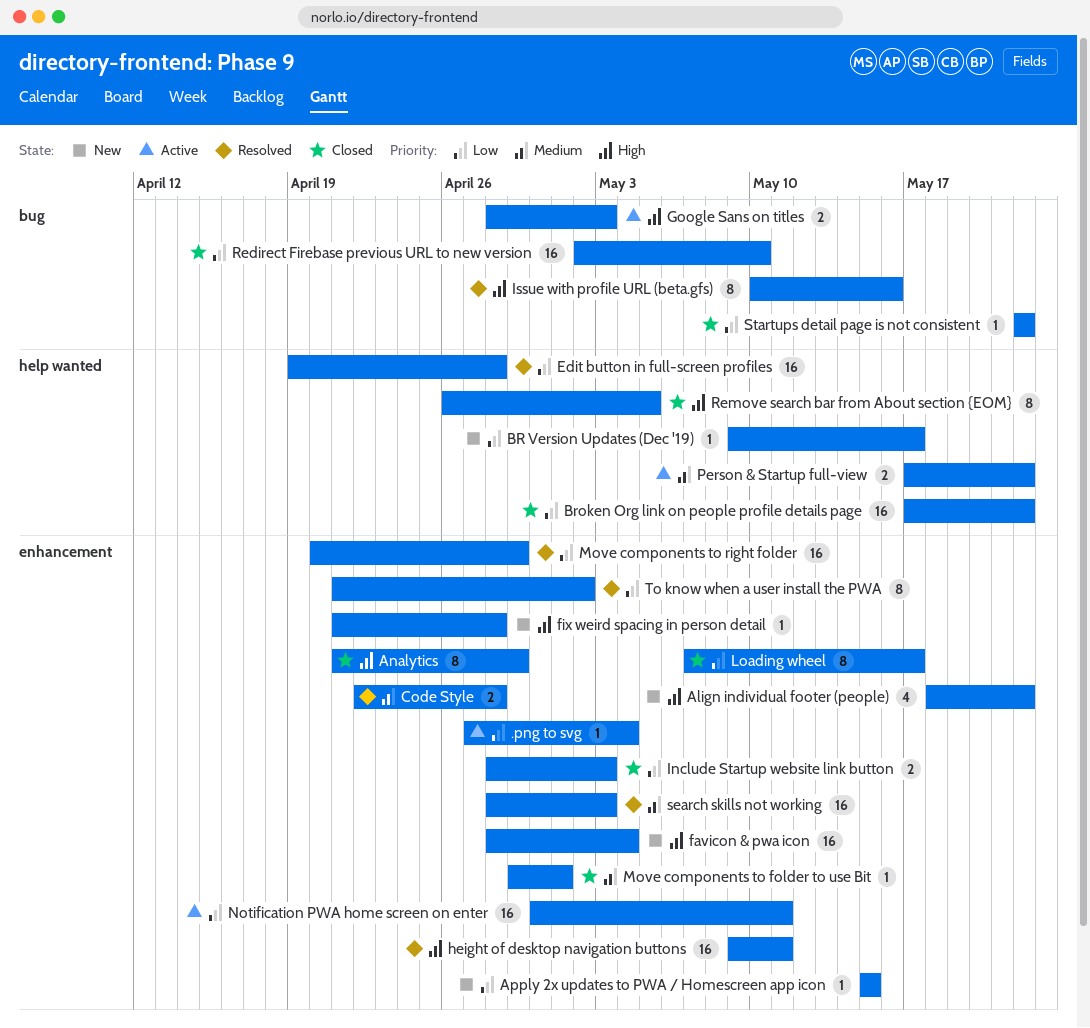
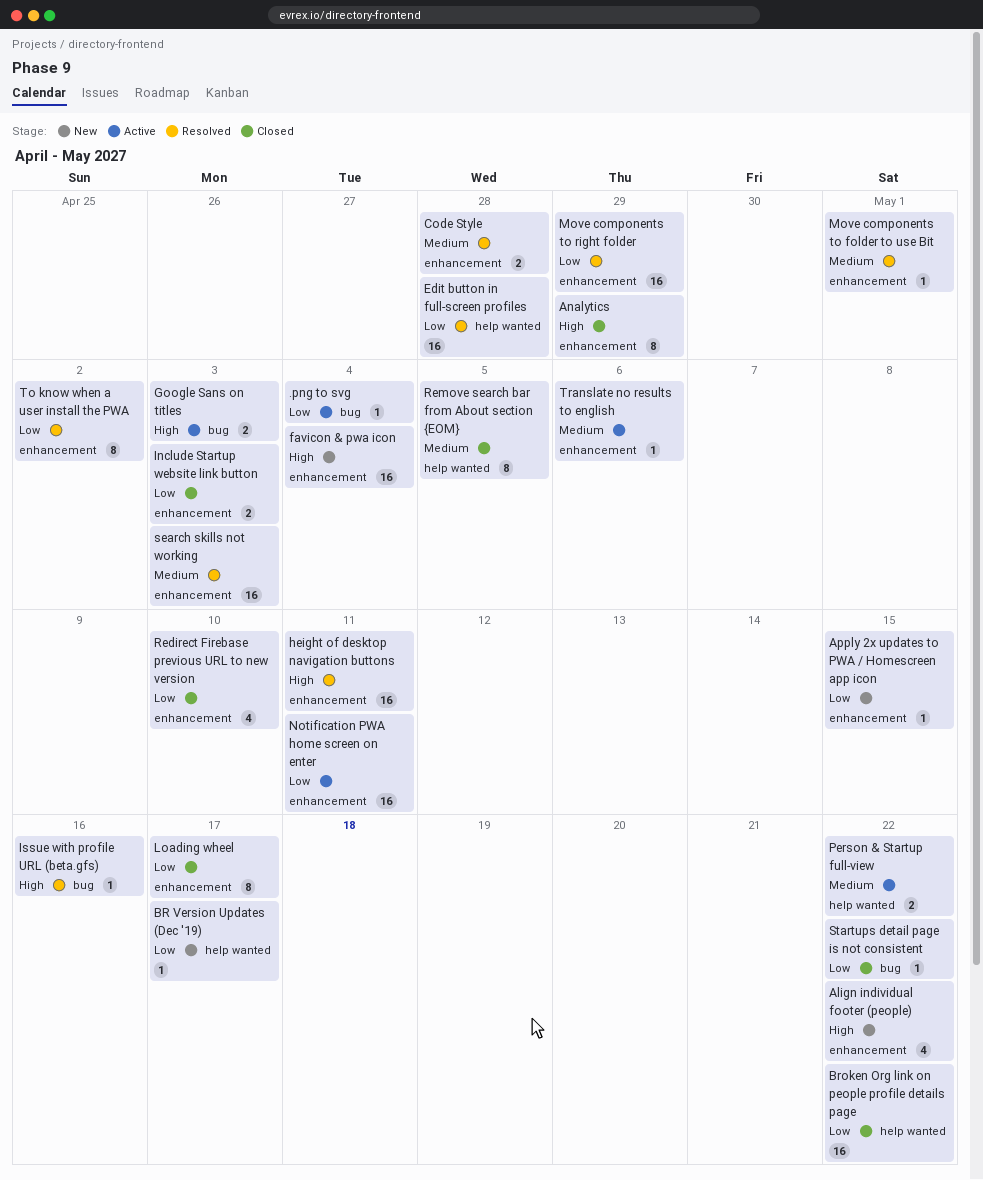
.png to svg, label: enhancement -> bug
fix weird spacing in person detail: present -> none
Issue with profile URL (beta.gfs), estimate: 8 -> 1
Move components to folder to use Bit, status: Closed -> Resolved
Redirect Firebase previous URL to new version, label: bug -> enhancement
Redirect Firebase previous URL to new version, estimate: 16 -> 4
Remove search bar from About section {EOM}, priority: High -> Medium
Translate no results to english: none -> present

